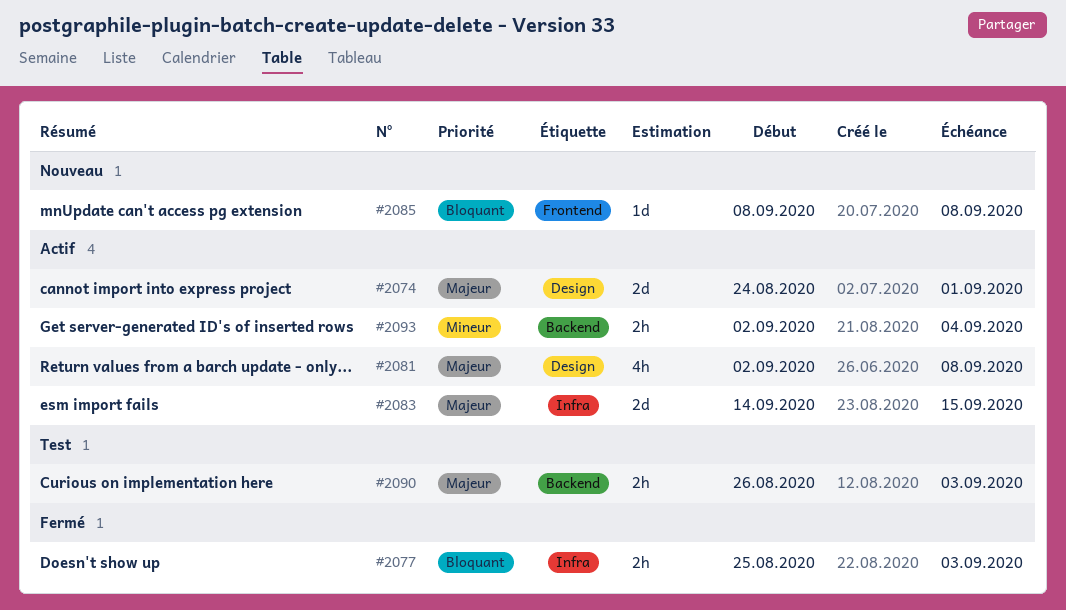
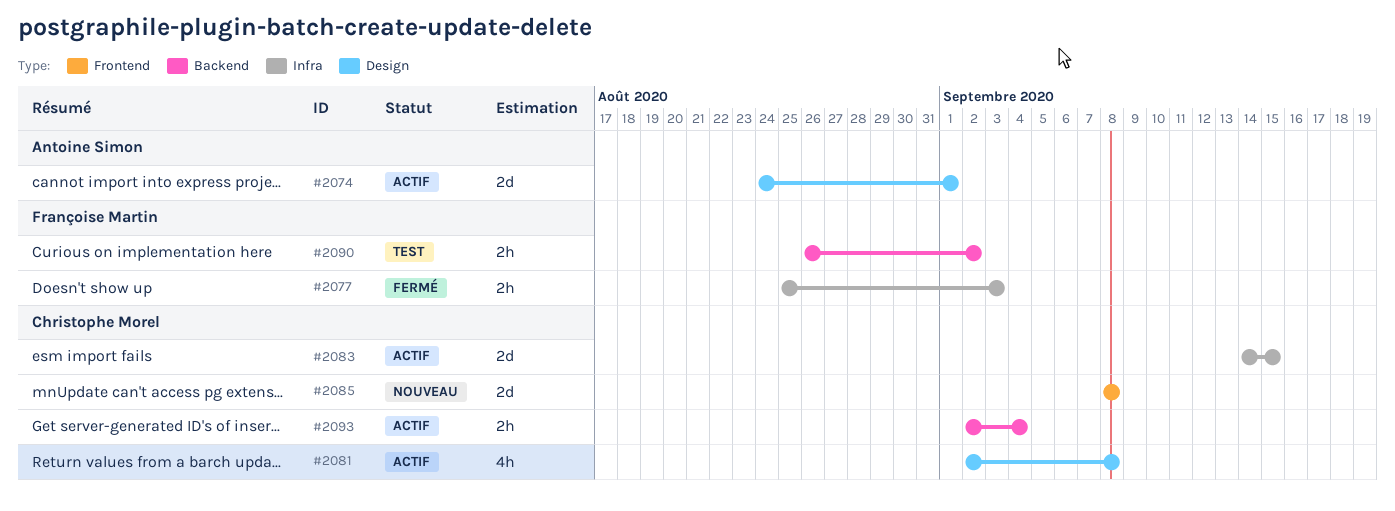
#2085, estimate: 1d -> 2d
#2090, due: Sep 3 -> Sep 2

